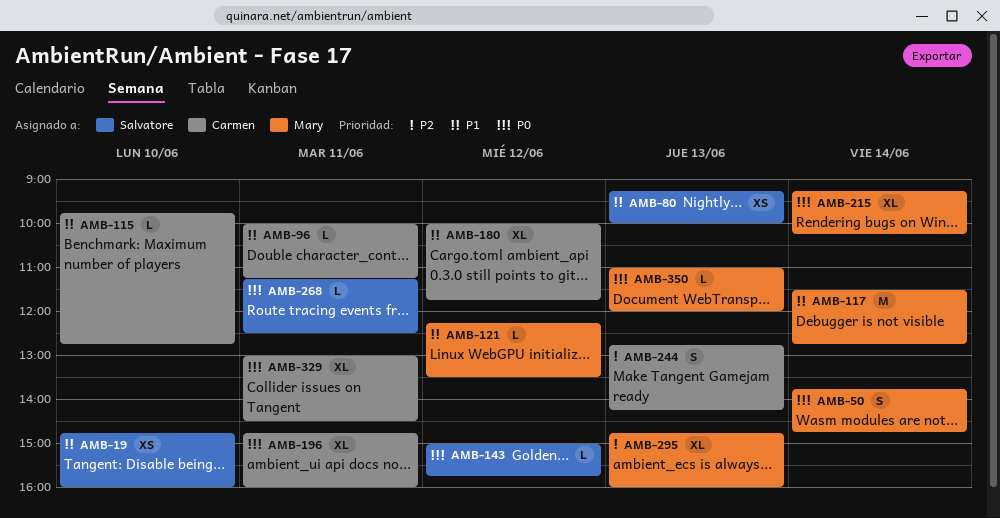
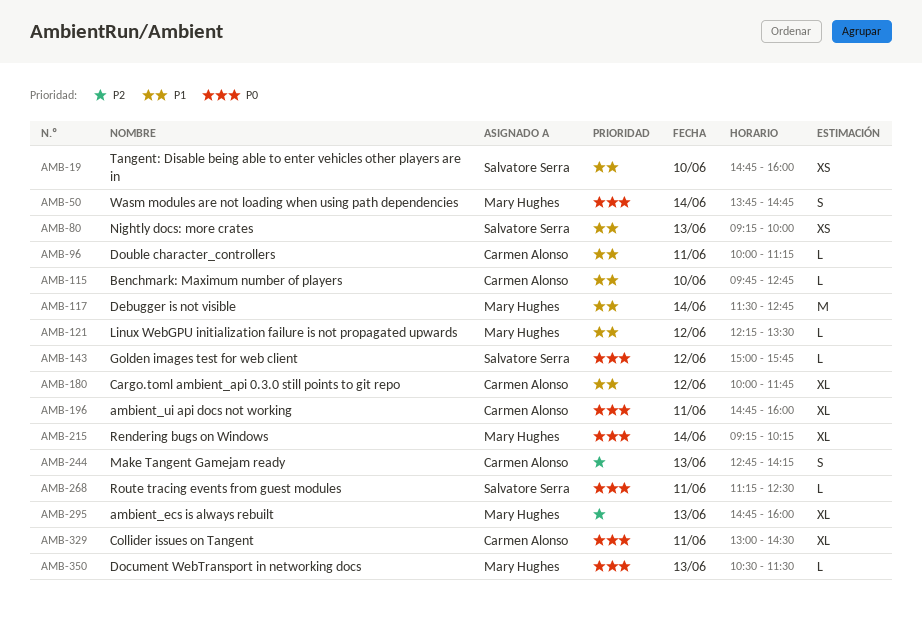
AMB-350, begins: 11:00 -> 10:30
AMB-350, ends: 12:00 -> 11:30

